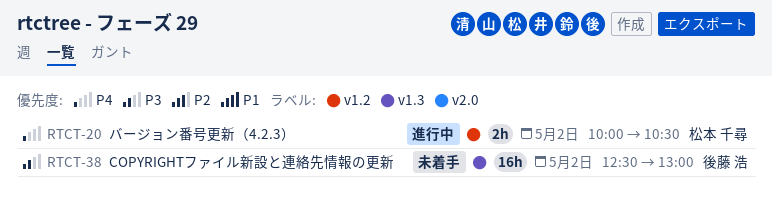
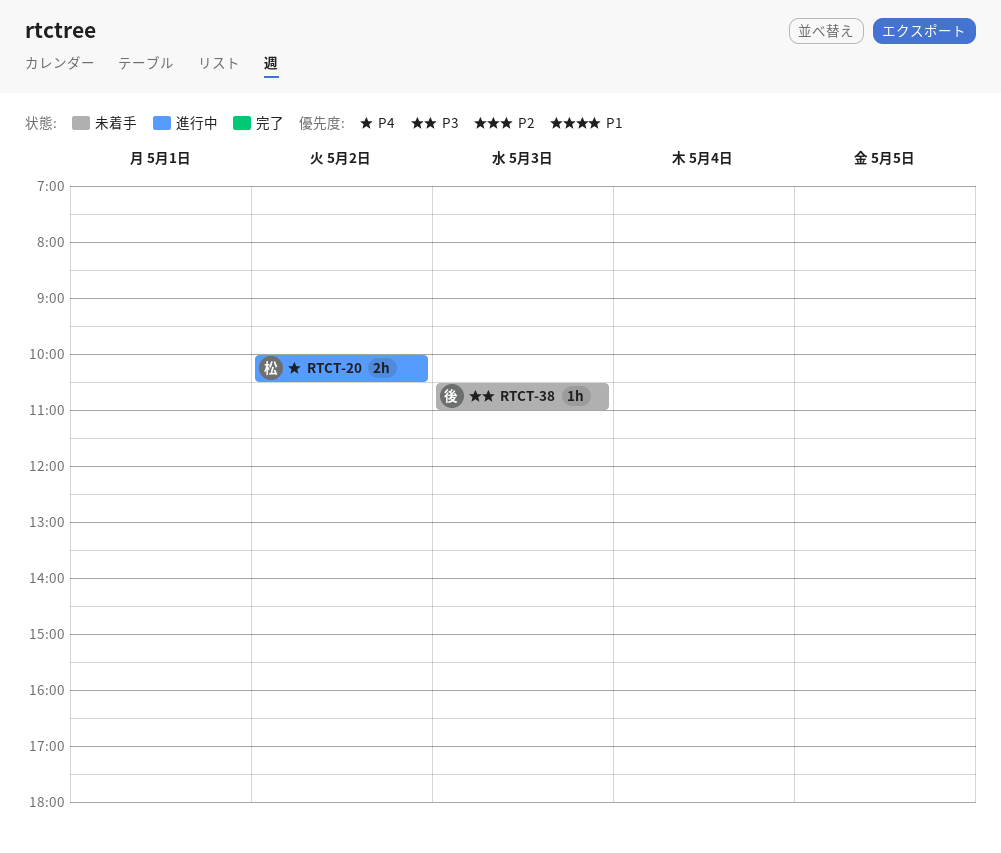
RTCT-38, estimate: 16h -> 1h
RTCT-38, day: May 2 -> May 3
RTCT-38, begins: 12:30 -> 10:30
RTCT-38, ends: 13:00 -> 11:00

